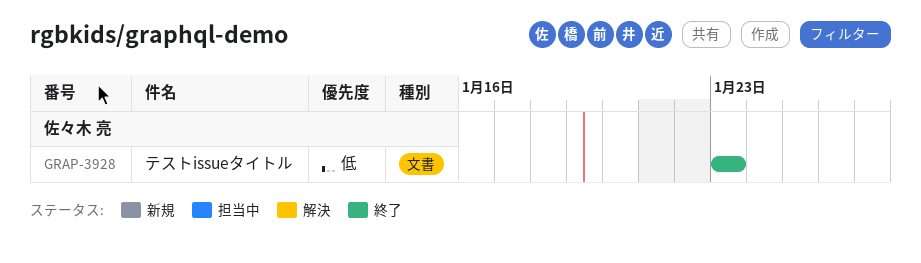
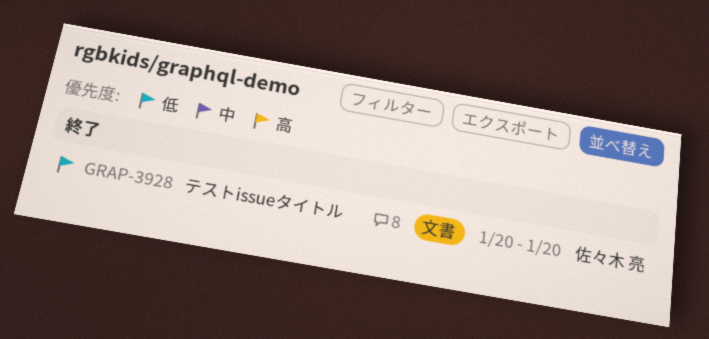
GRAP-3928, start: Jan 23 -> Jan 20
GRAP-3928, due: Jan 23 -> Jan 20

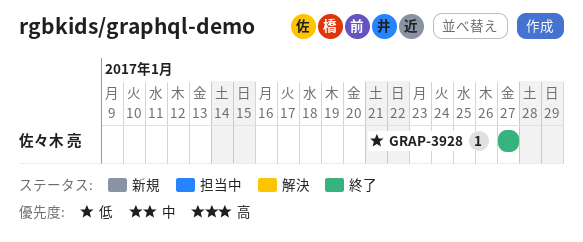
GRAP-3928, start: Jan 20 -> Jan 27
GRAP-3928, due: Jan 20 -> Jan 27

